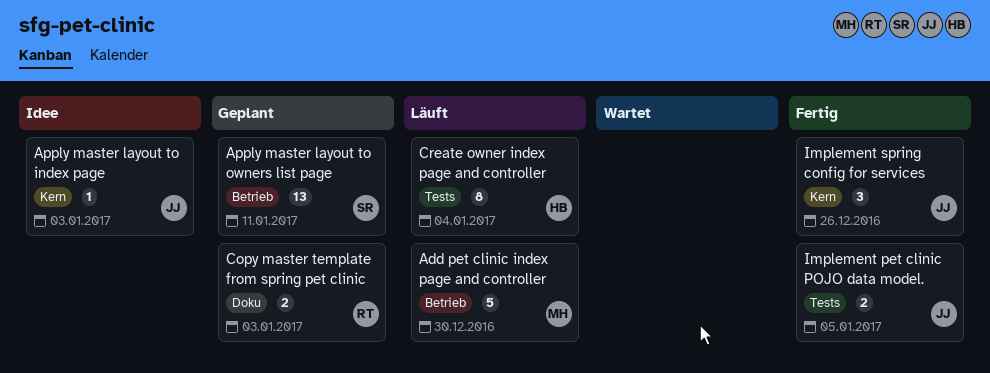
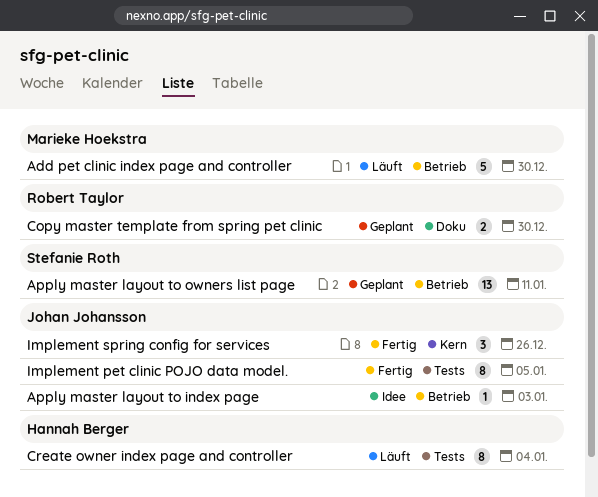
Apply master layout to index page, label: Kern -> Betrieb
Copy master template from spring pet clinic, due: Jan 3 -> Dec 30
Implement pet clinic POJO data model., estimate: 2 -> 8

